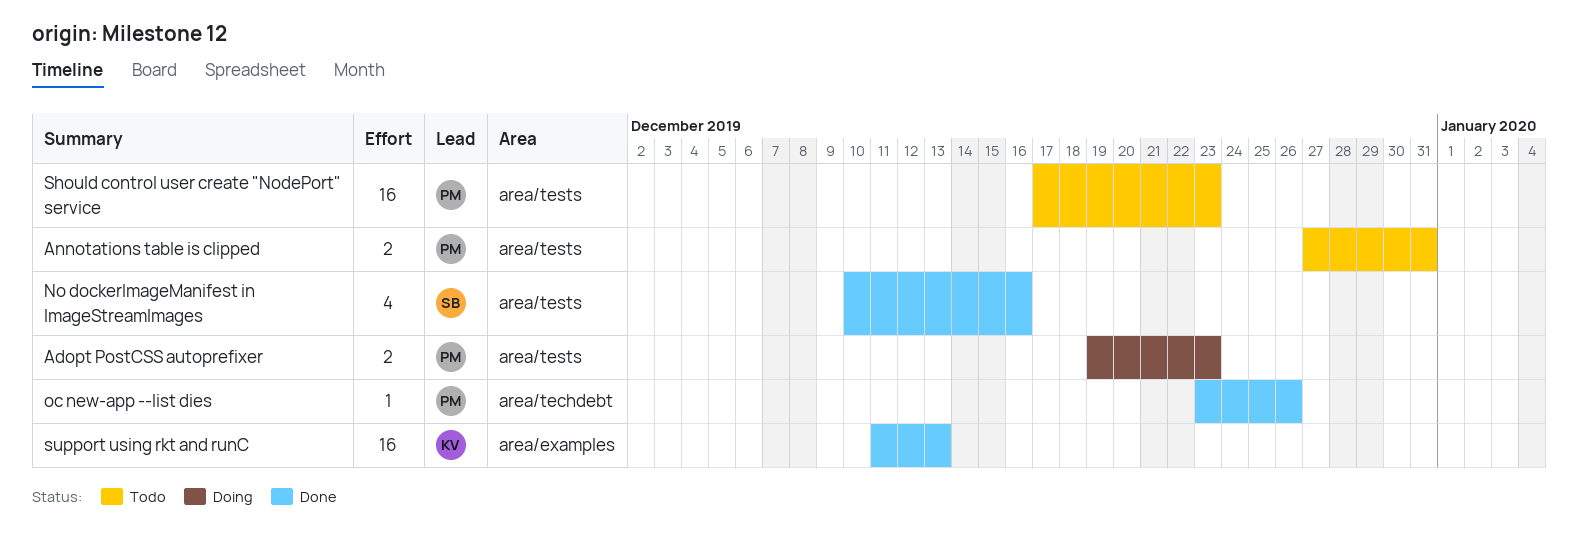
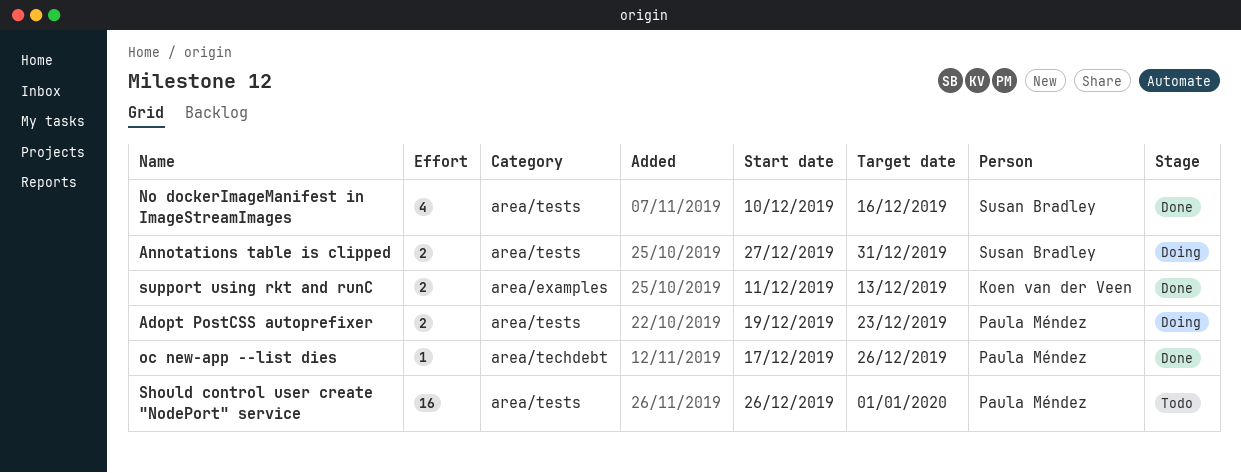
Annotations table is clipped, status: Todo -> Doing
Annotations table is clipped, owner: Paula Méndez -> Susan Bradley
oc new-app --list dies, start: Dec 23 -> Dec 17
Should control user create "NodePort" service, start: Dec 17 -> Dec 26
Should control user create "NodePort" service, due: Dec 23 -> Jan 1
support using rkt and runC, estimate: 16 -> 2

